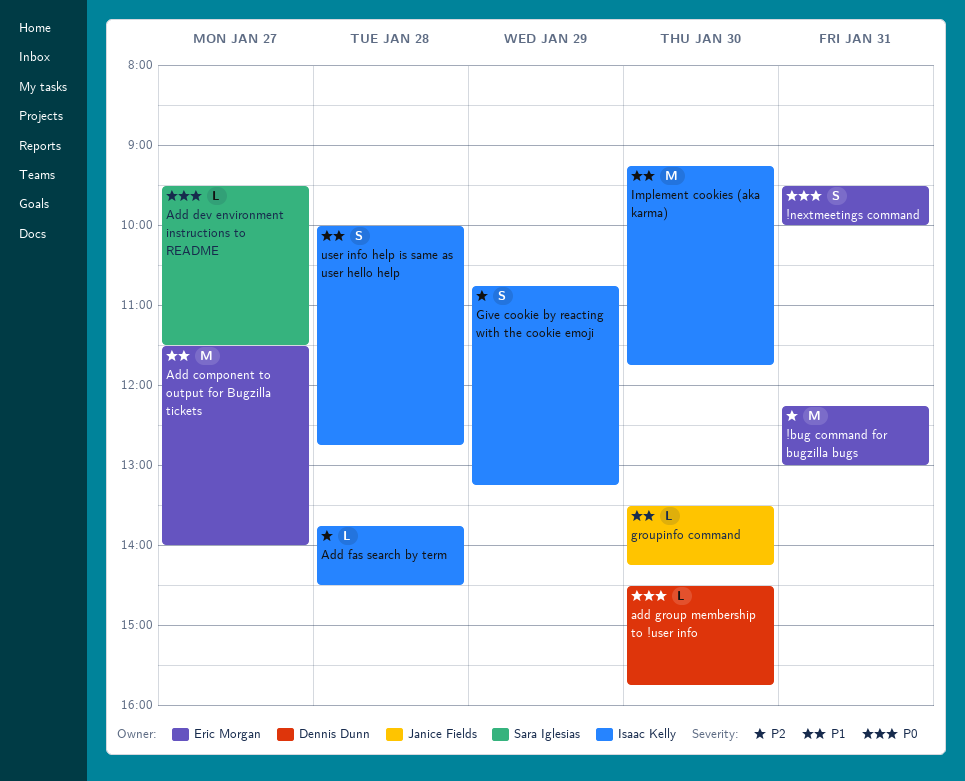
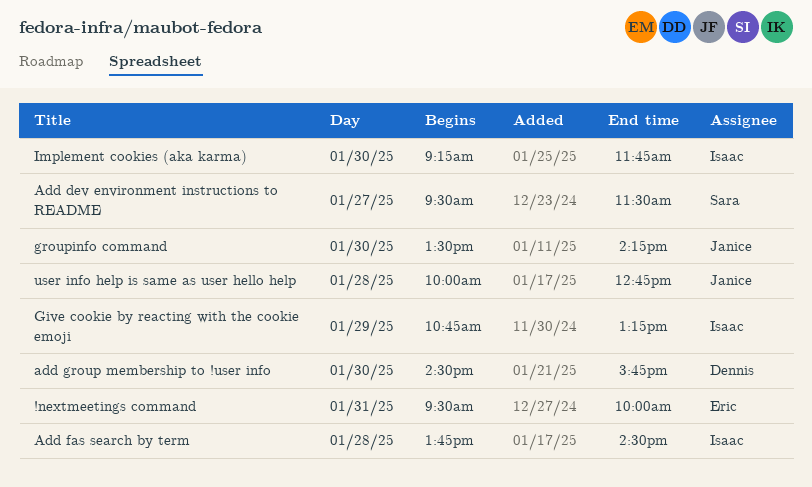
!bug command for bugzilla bugs: present -> none
Add component to output for Bugzilla tickets: present -> none
user info help is same as user hello help, owner: Isaac Kelly -> Janice Fields

